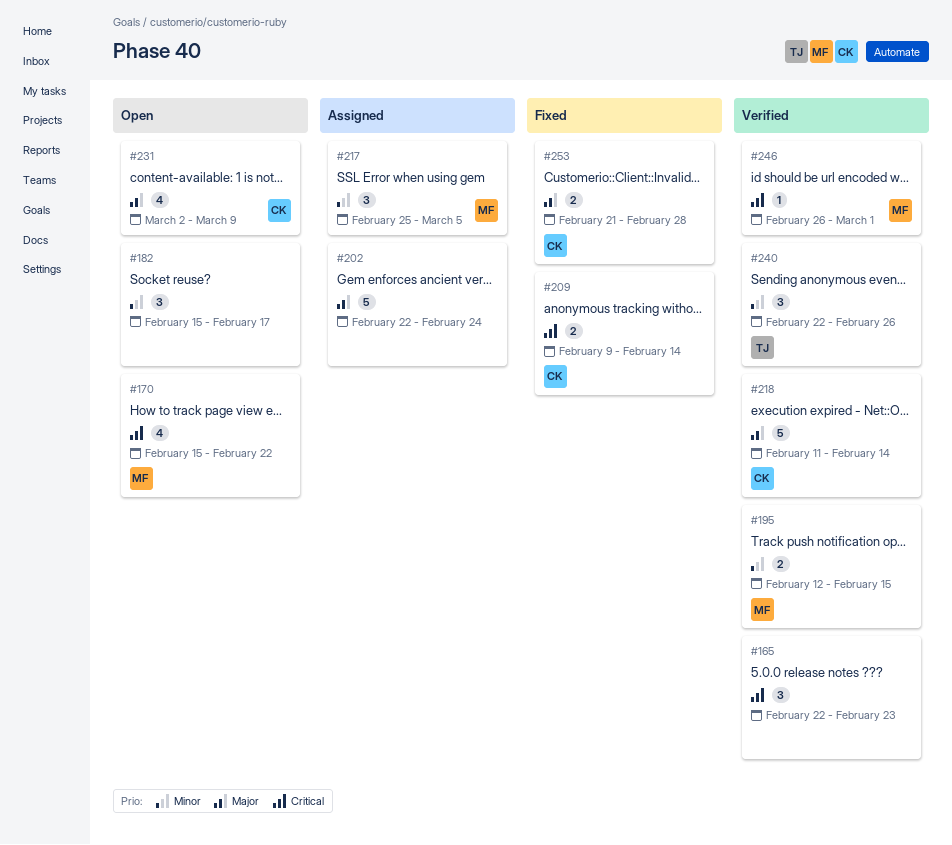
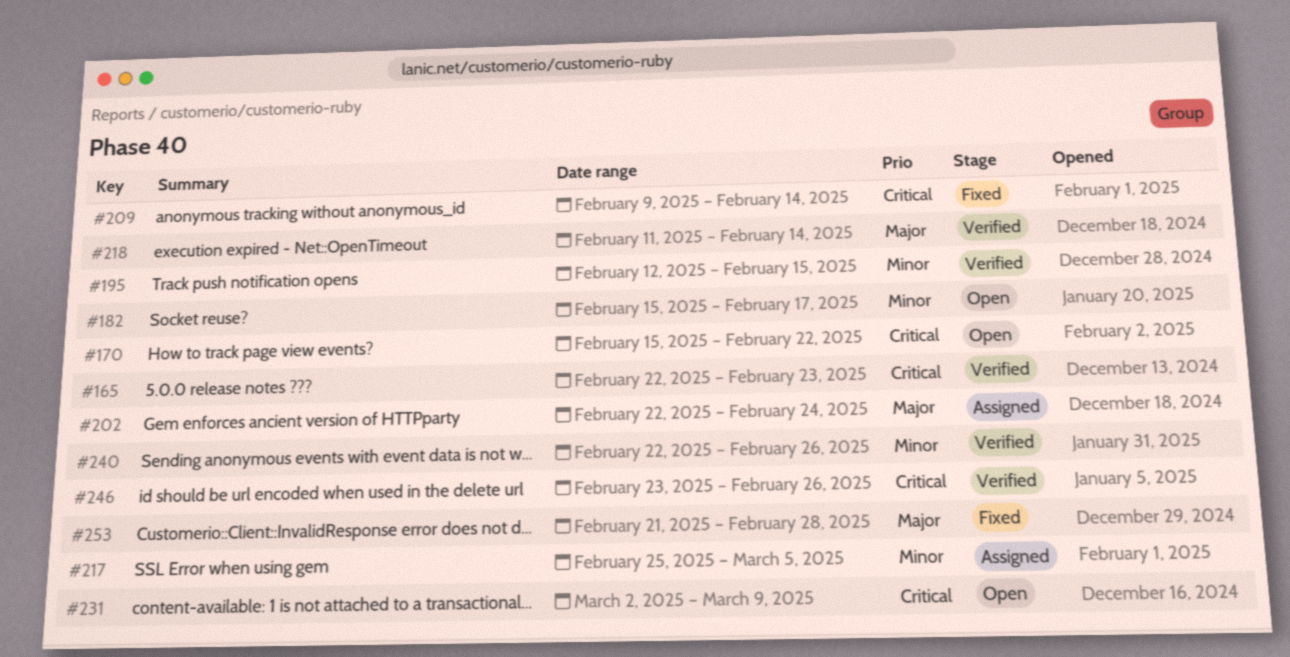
#231, priority: Major -> Critical
#246, start: Feb 26 -> Feb 23
#246, due: Mar 1 -> Feb 26

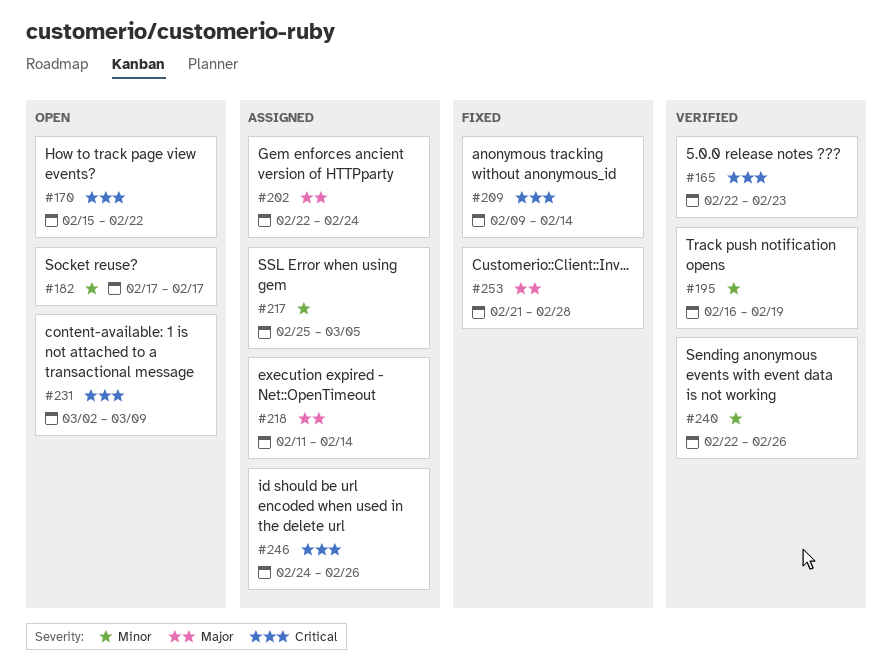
#182, start: Feb 15 -> Feb 17
#195, start: Feb 12 -> Feb 16
#195, due: Feb 15 -> Feb 19
#218, status: Verified -> Assigned
#246, status: Verified -> Assigned
#246, start: Feb 23 -> Feb 24

